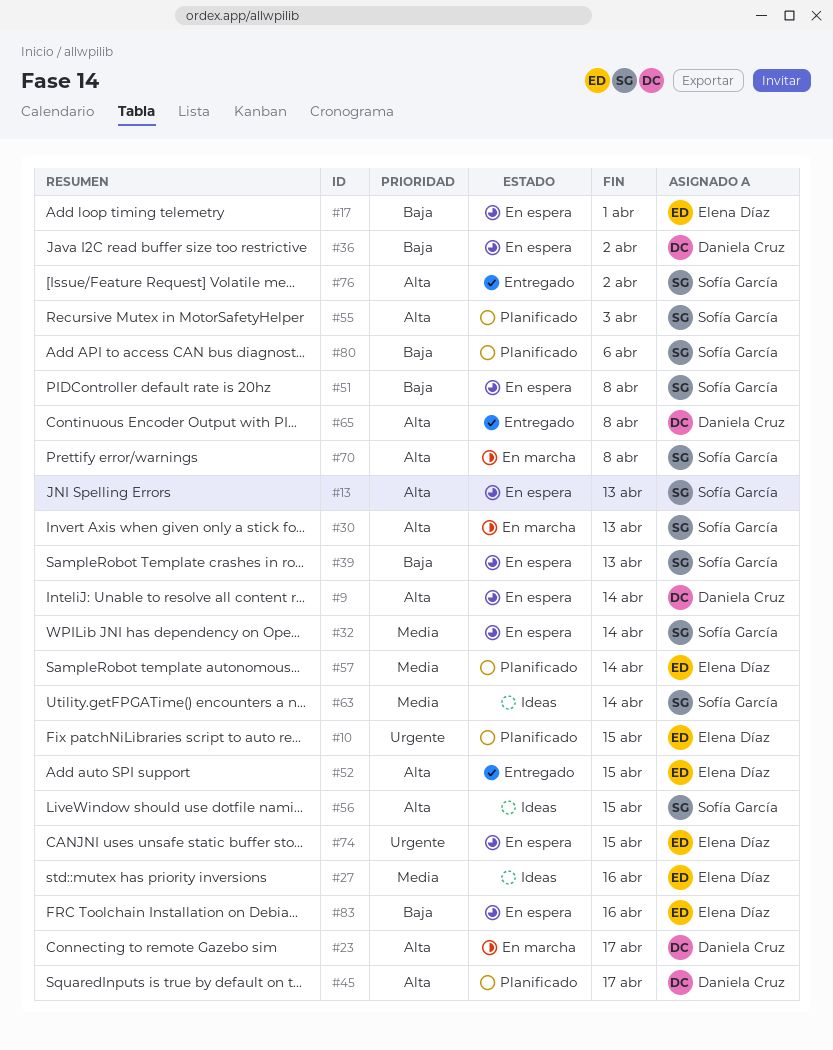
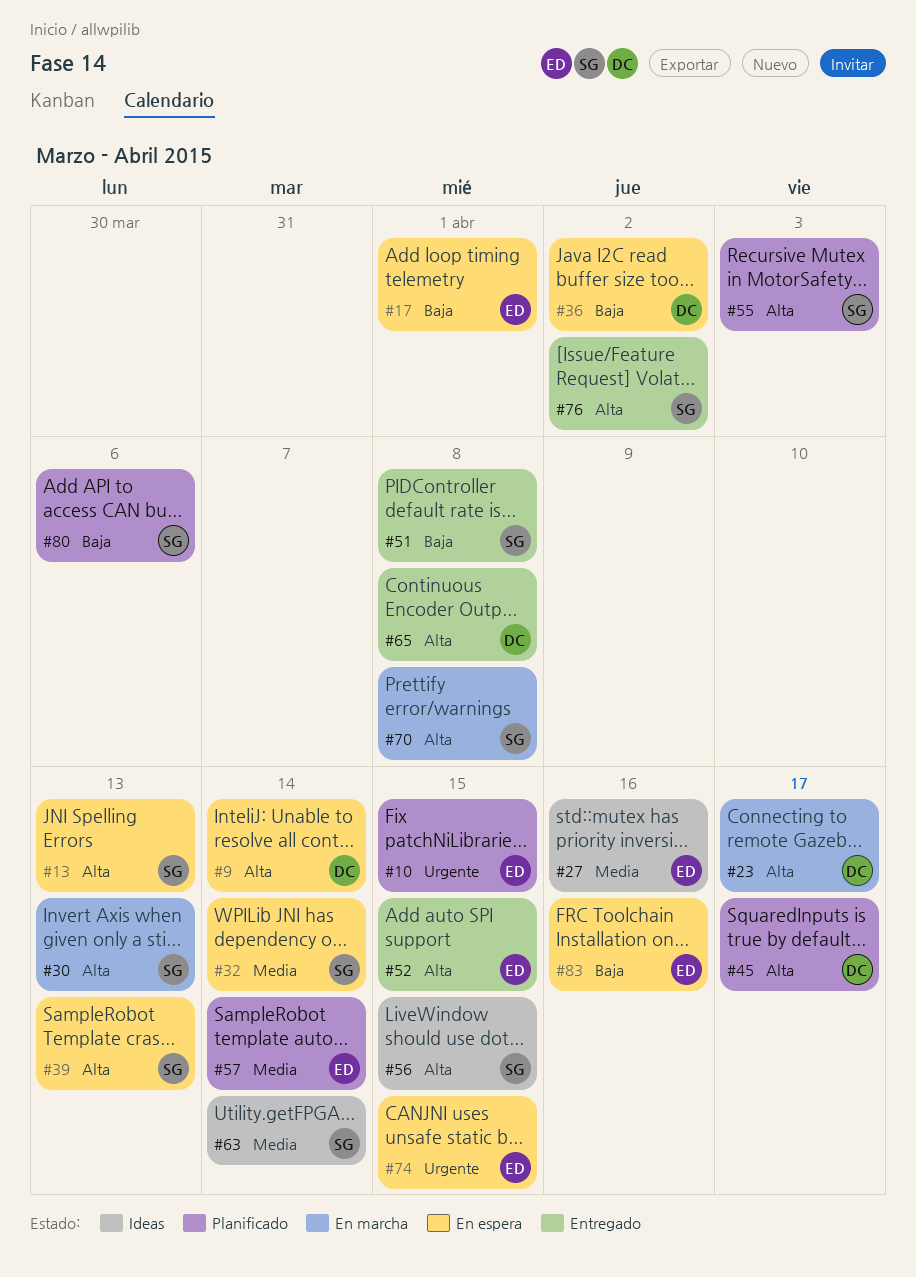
#39, priority: Baja -> Alta
#51, status: En espera -> Entregado

